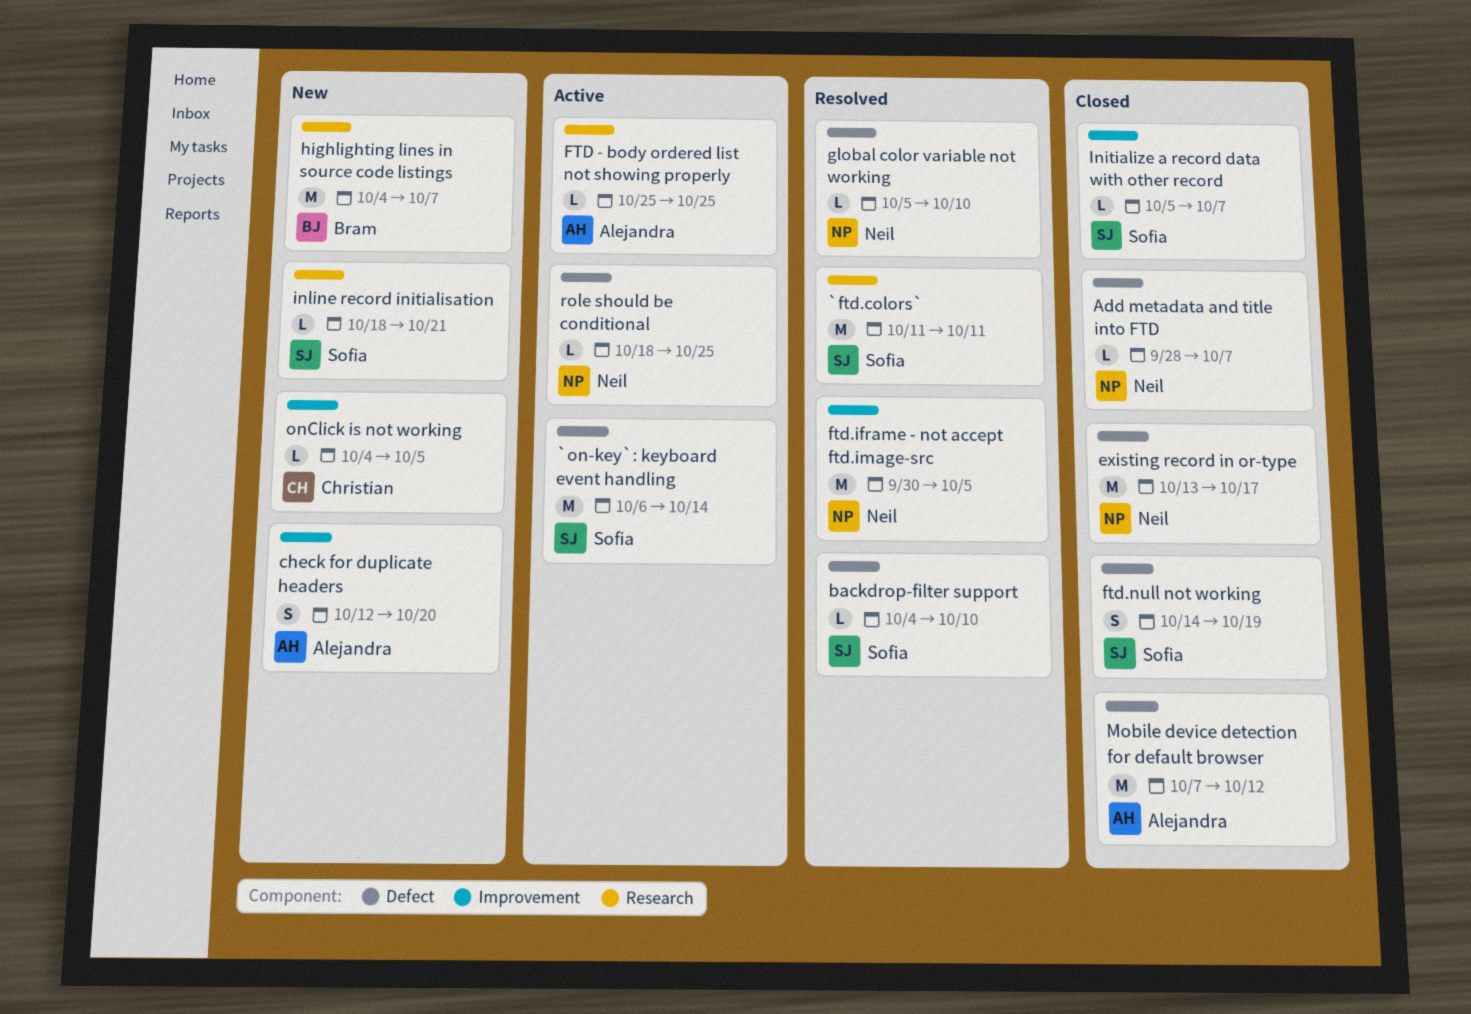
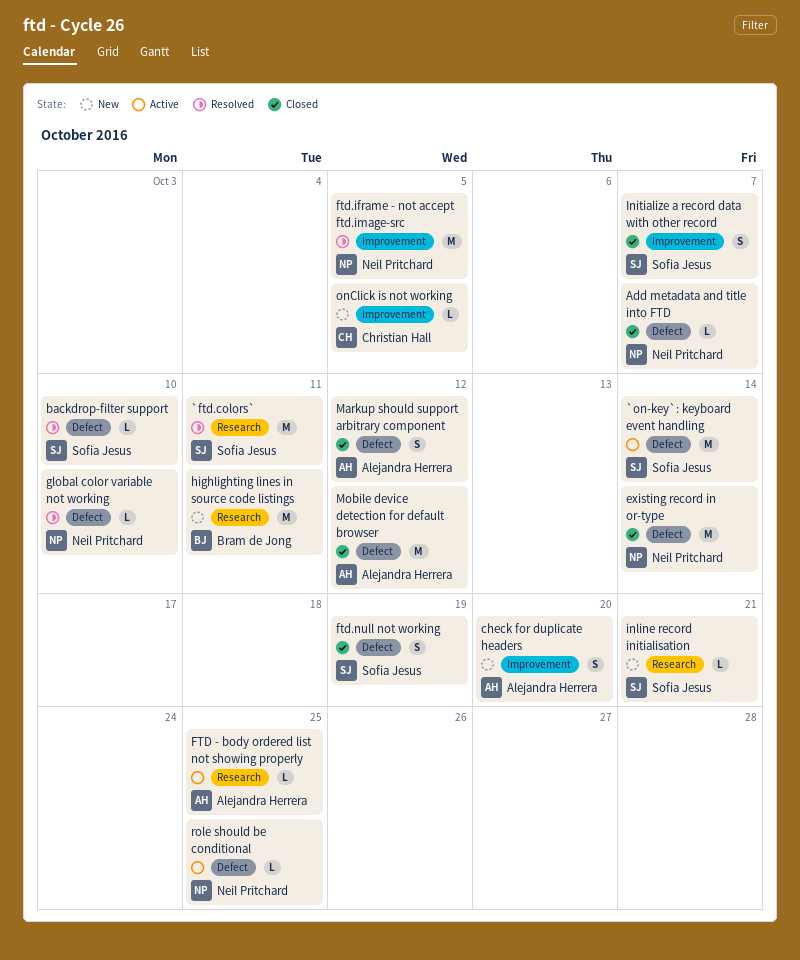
existing record in or-type, due: Oct 17 -> Oct 14
highlighting lines in source code listings, due: Oct 7 -> Oct 11
Initialize a record data with other record, estimate: L -> S
Markup should support arbitrary component: none -> present

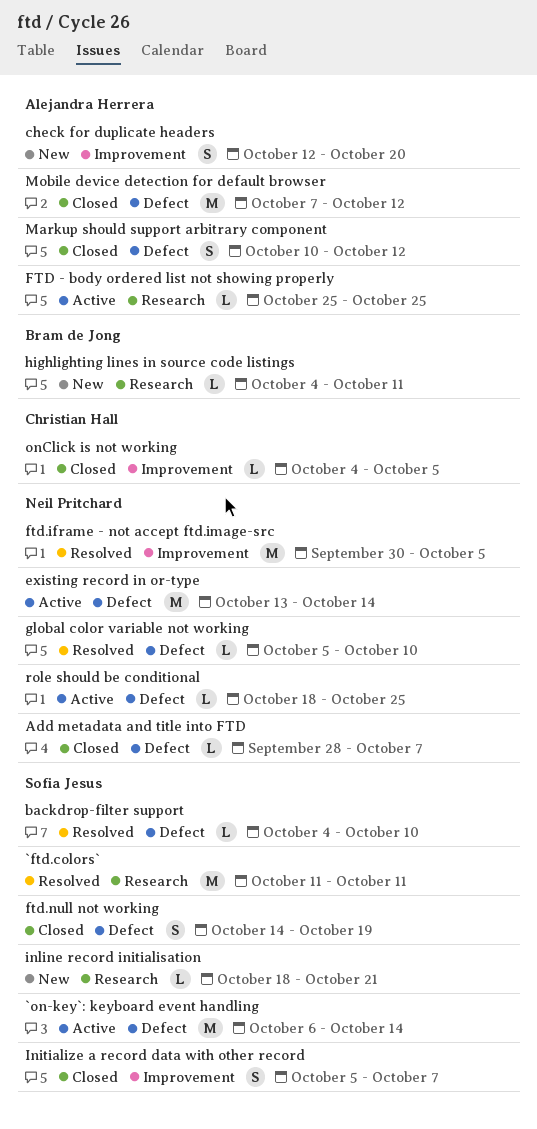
existing record in or-type, status: Closed -> Active
highlighting lines in source code listings, estimate: M -> L
onClick is not working, status: New -> Closed

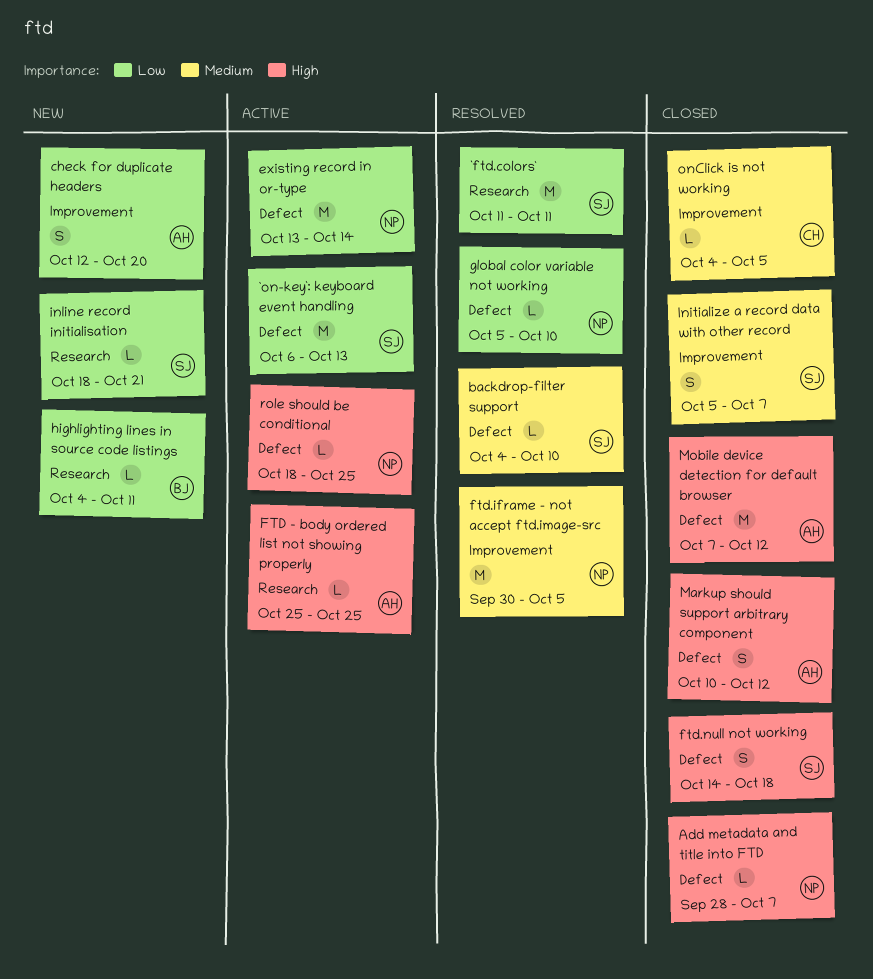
`on-key`: keyboard event handling, due: Oct 14 -> Oct 13
ftd.null not working, due: Oct 19 -> Oct 18

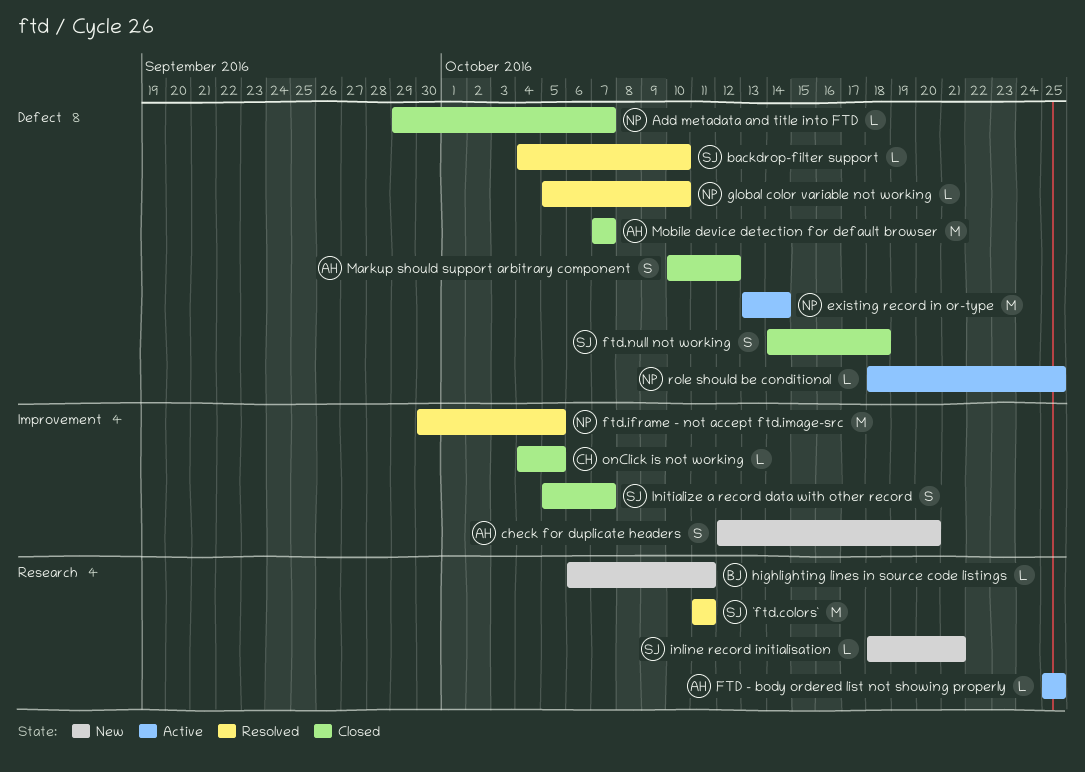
`on-key`: keyboard event handling: present -> none
Add metadata and title into FTD, start: Sep 28 -> Sep 29
highlighting lines in source code listings, start: Oct 4 -> Oct 6
Mobile device detection for default browser, due: Oct 12 -> Oct 7

